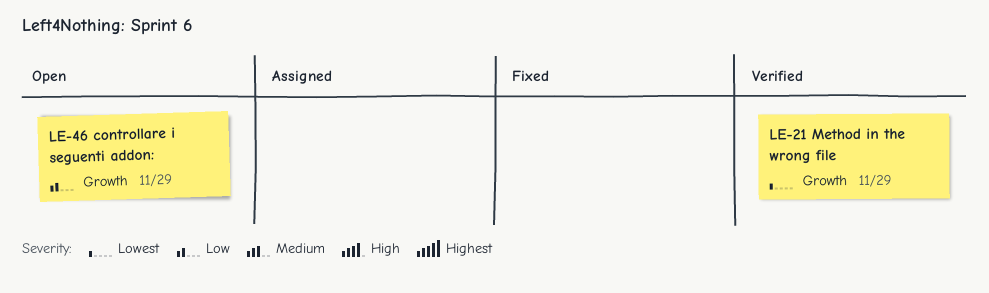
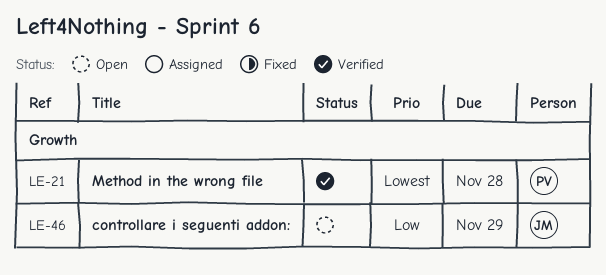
LE-21, due: Nov 29 -> Nov 28

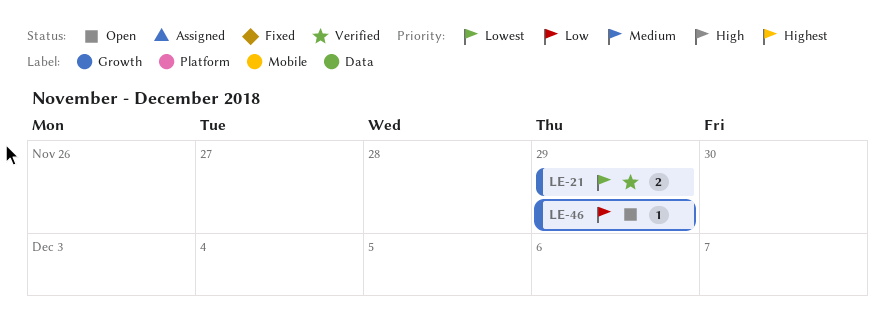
LE-21, due: Nov 28 -> Nov 29

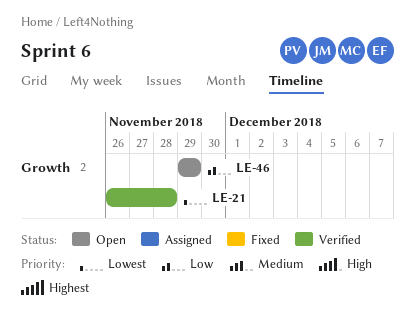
LE-21, due: Nov 29 -> Nov 28

